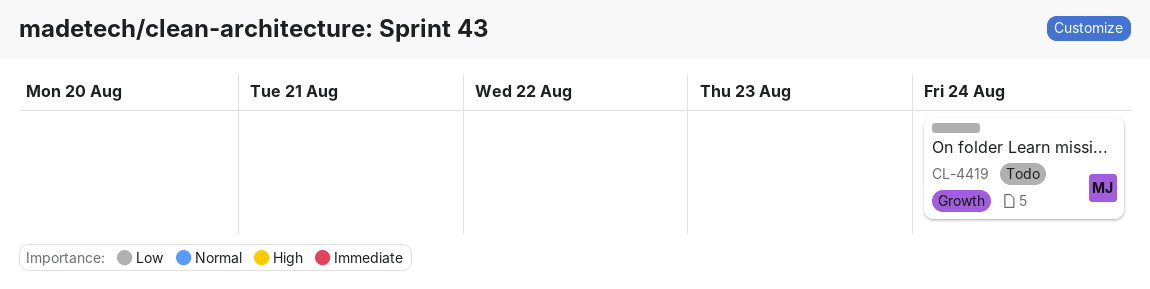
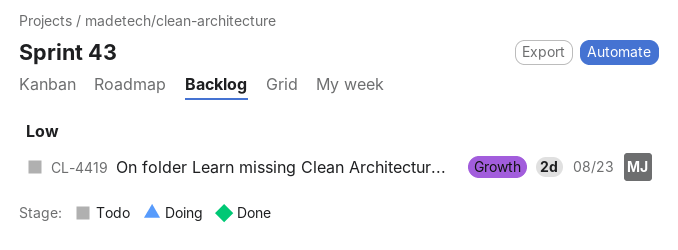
CL-4419, due: Aug 24 -> Aug 23

